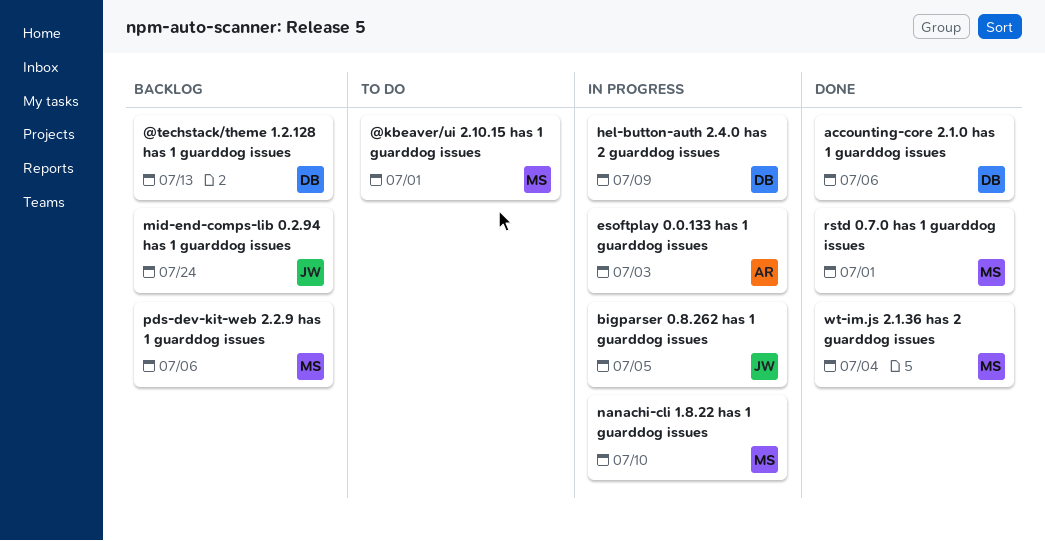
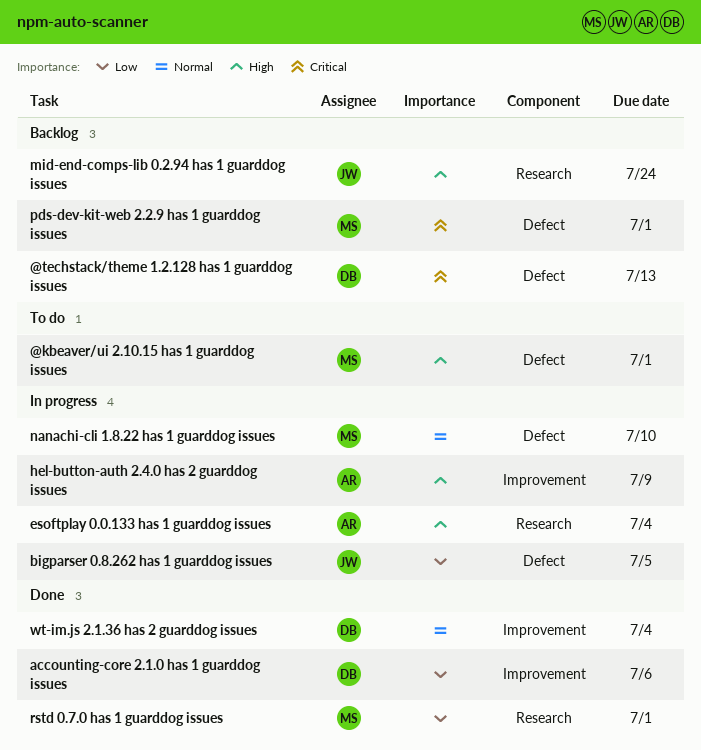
esoftplay 0.0.133 has 1 guarddog issues, due: Jul 3 -> Jul 4
hel-button-auth 2.4.0 has 2 guarddog issues, owner: DB -> AR
pds-dev-kit-web 2.2.9 has 1 guarddog issues, due: Jul 6 -> Jul 1
wt-im.js 2.1.36 has 2 guarddog issues, owner: MS -> DB

